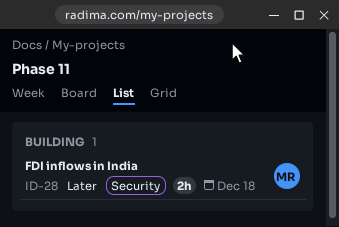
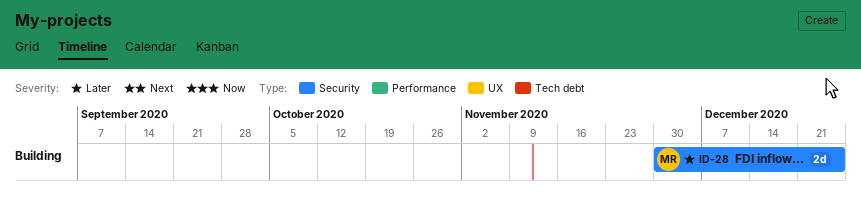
ID-28, estimate: 2h -> 2d
ID-28, due: Dec 18 -> Dec 25

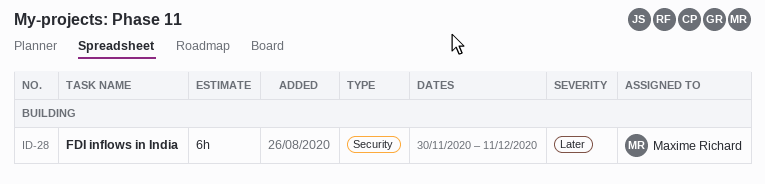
ID-28, estimate: 2d -> 6h
ID-28, due: Dec 25 -> Dec 11

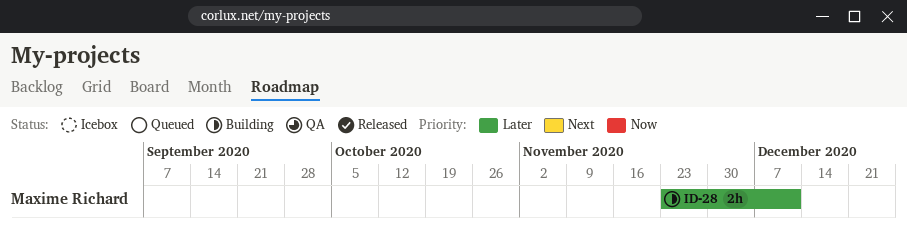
ID-28, estimate: 6h -> 2h
ID-28, start: Nov 30 -> Nov 23

